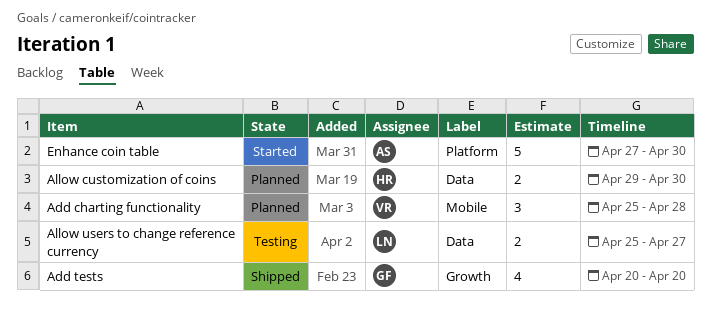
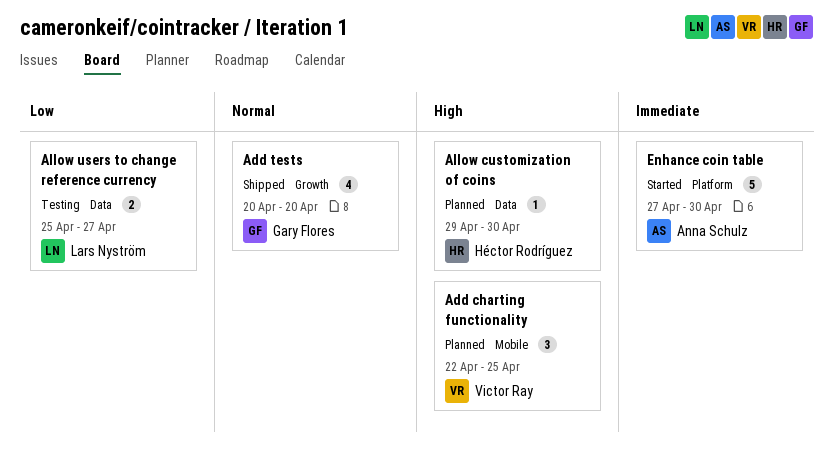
Add charting functionality, start: Apr 25 -> Apr 22
Add charting functionality, due: Apr 28 -> Apr 25
Allow customization of coins, estimate: 2 -> 1

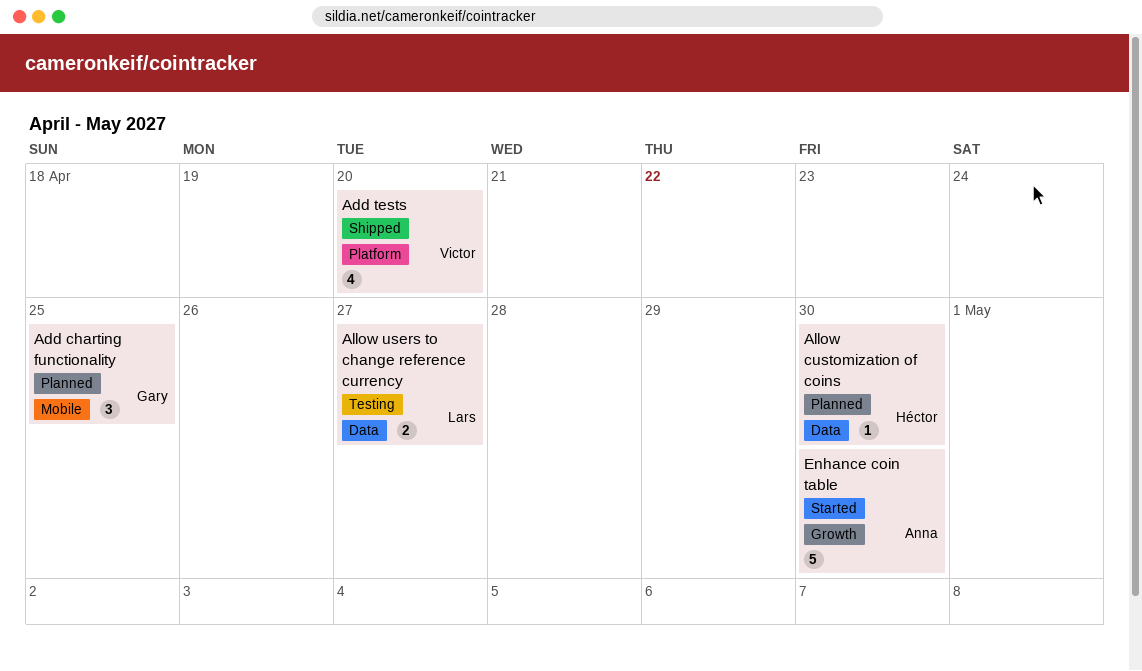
Add charting functionality, owner: Victor Ray -> Gary Flores
Add tests, owner: Gary Flores -> Victor Ray
Add tests, label: Growth -> Platform
Enhance coin table, label: Platform -> Growth

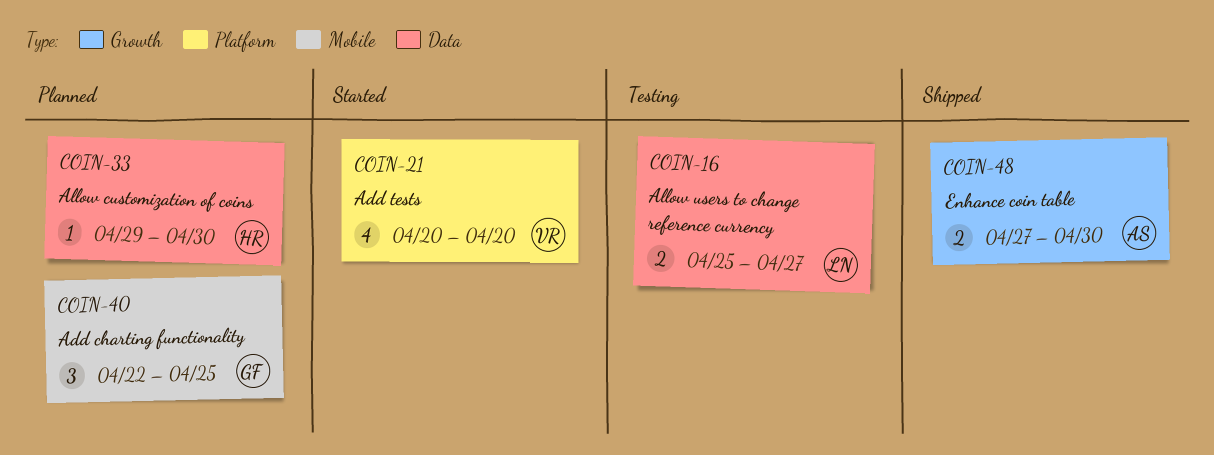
Add tests, status: Shipped -> Started
Enhance coin table, status: Started -> Shipped
Enhance coin table, estimate: 5 -> 2

